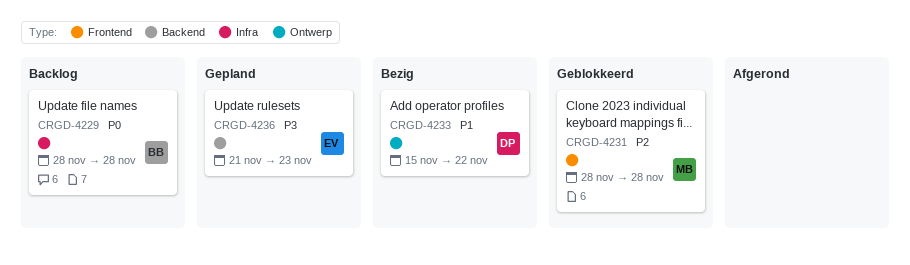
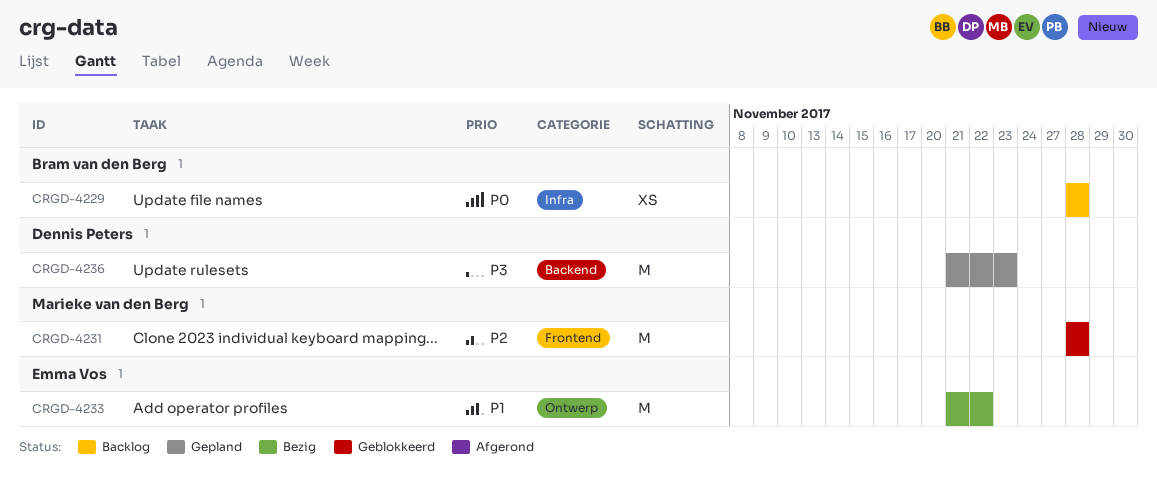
CRGD-4233, owner: Dennis Peters -> Emma Vos
CRGD-4233, start: Nov 15 -> Nov 21
CRGD-4236, owner: Emma Vos -> Dennis Peters

